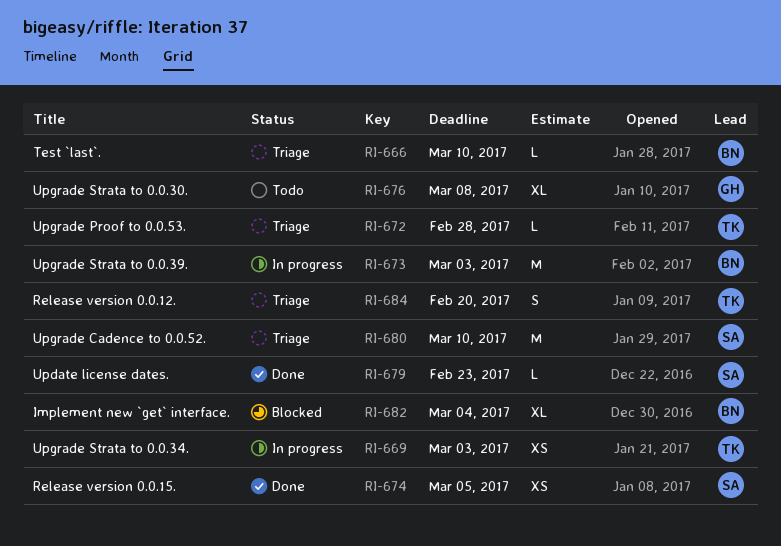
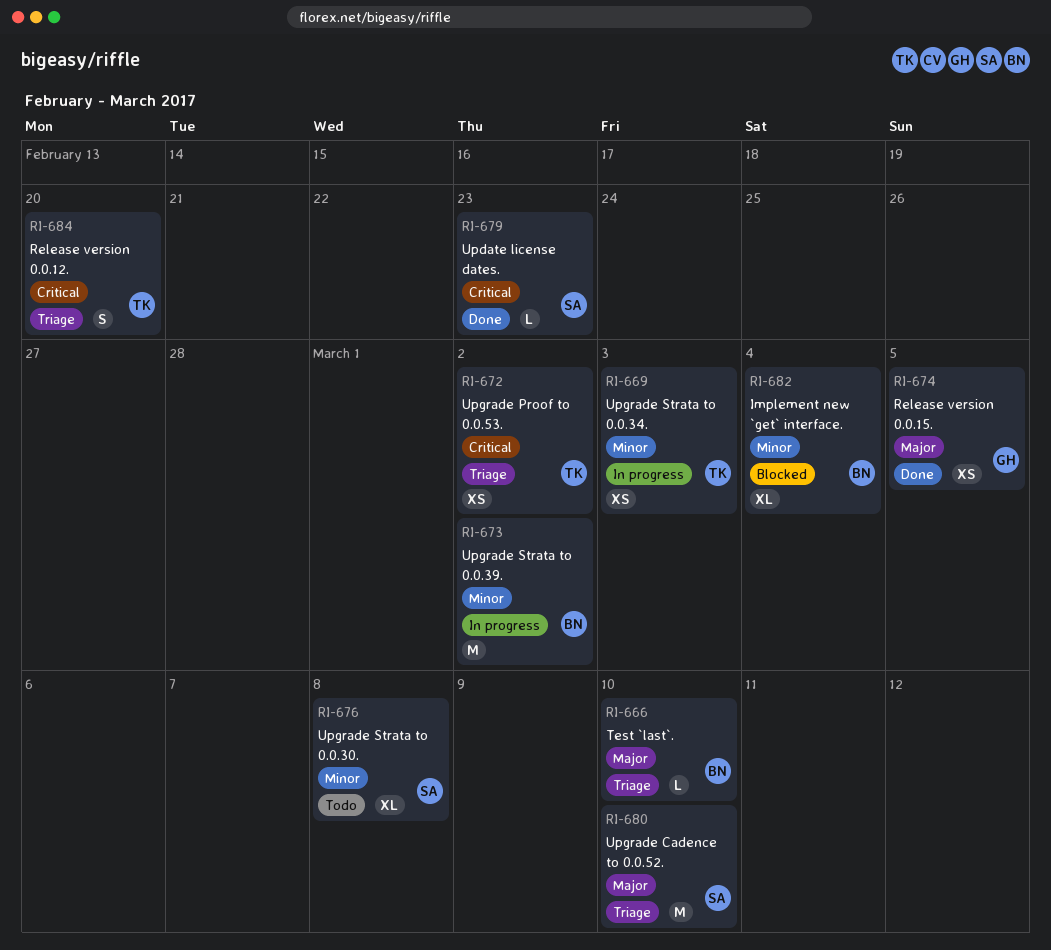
RI-672, estimate: L -> XS
RI-672, due: Feb 28 -> Mar 2
RI-673, due: Mar 3 -> Mar 2
RI-674, owner: SA -> GH
RI-676, owner: GH -> SA

